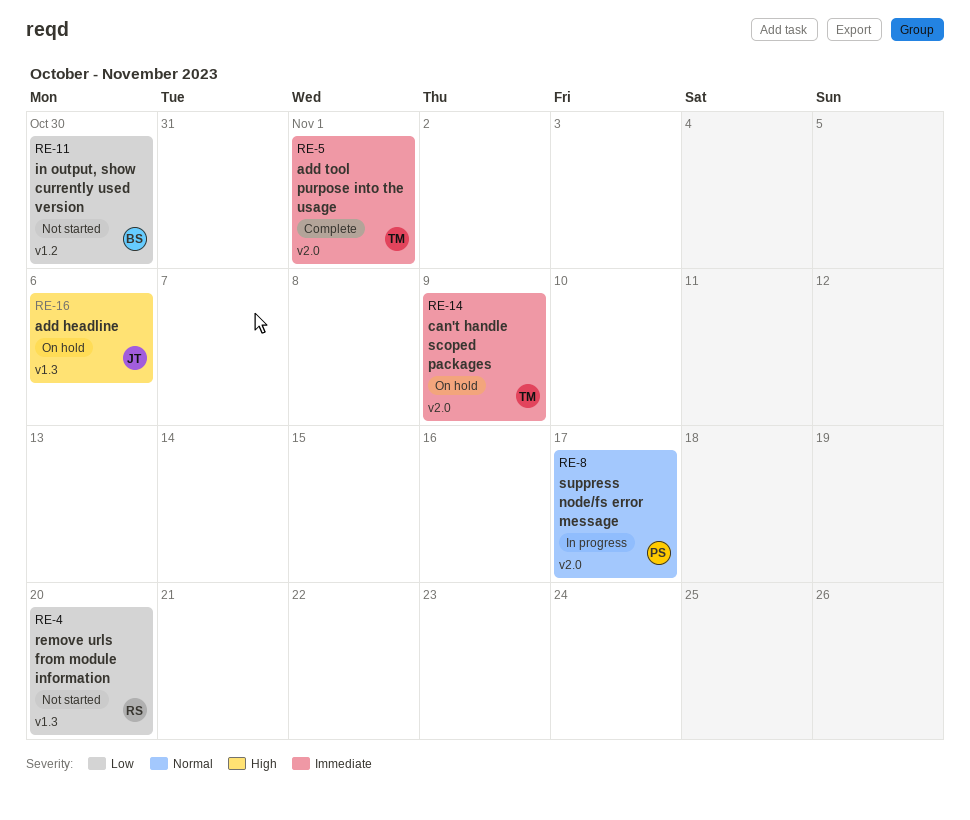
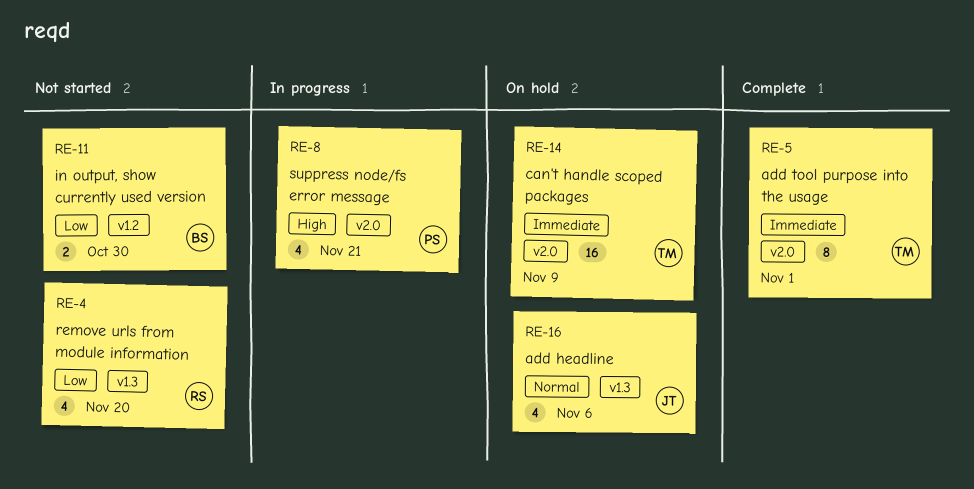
RE-8, priority: Normal -> High
RE-8, due: Nov 17 -> Nov 21
RE-16, priority: High -> Normal

